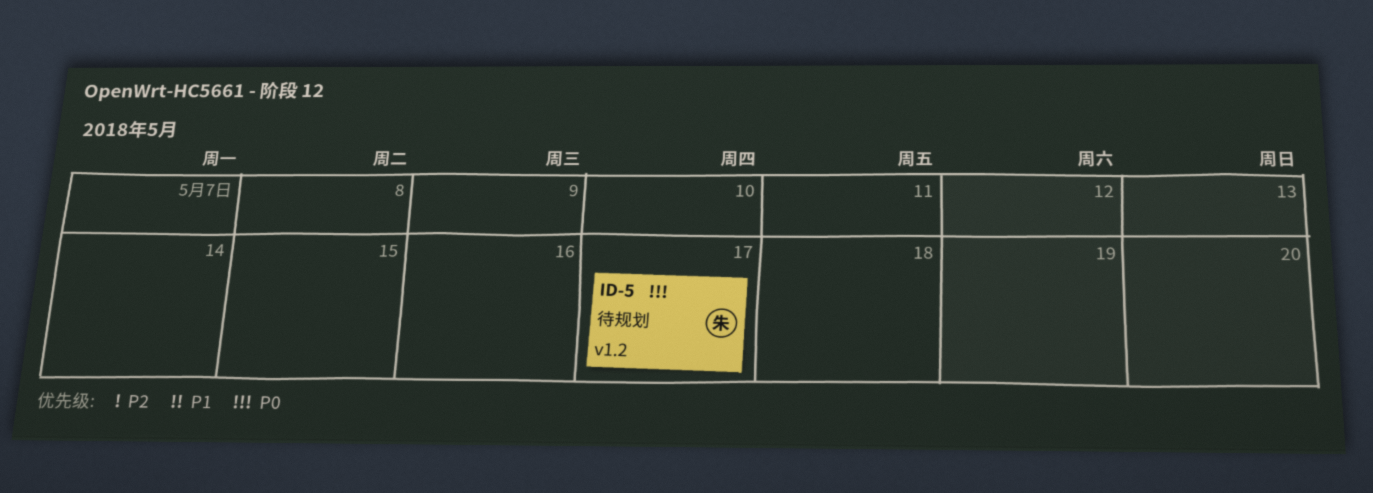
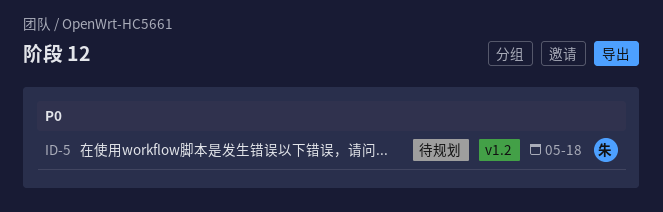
ID-5, due: May 17 -> May 18

